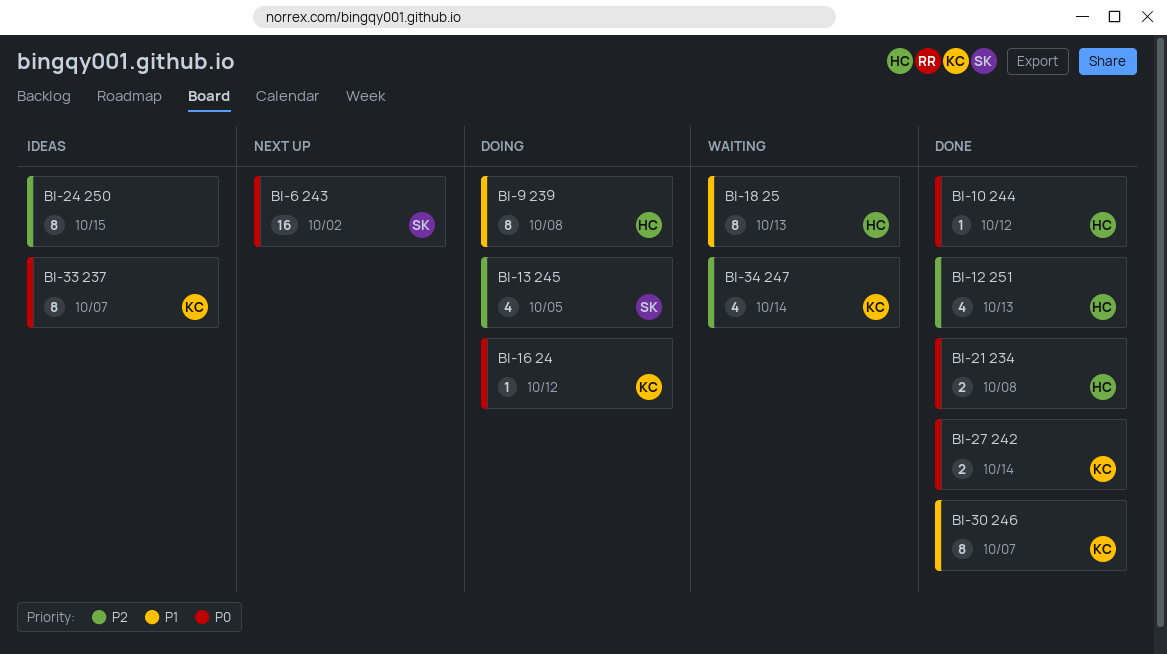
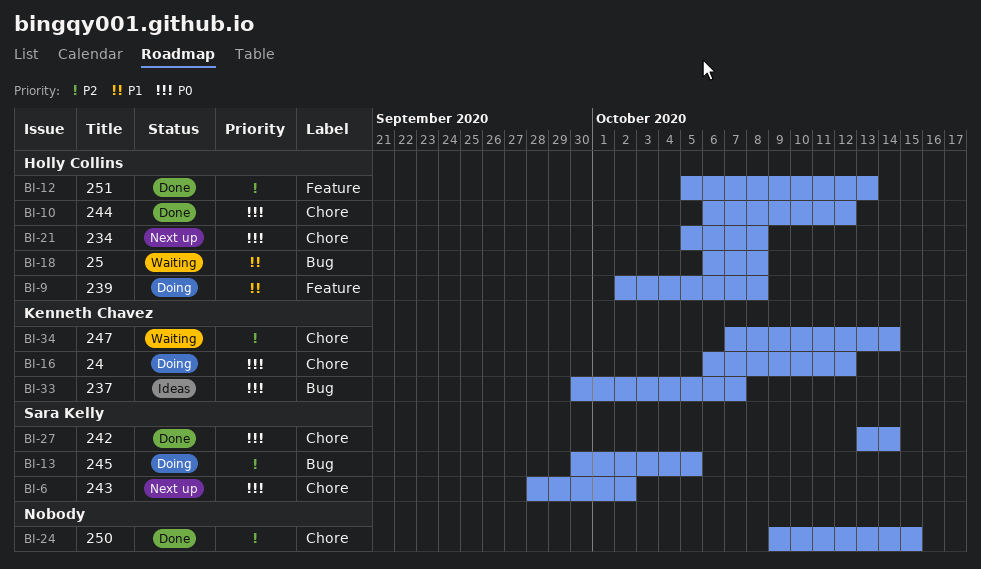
BI-18, due: Oct 13 -> Oct 8
BI-21, status: Done -> Next up
BI-24, status: Ideas -> Done
BI-27, owner: Kenneth Chavez -> Sara Kelly
BI-30: present -> none

